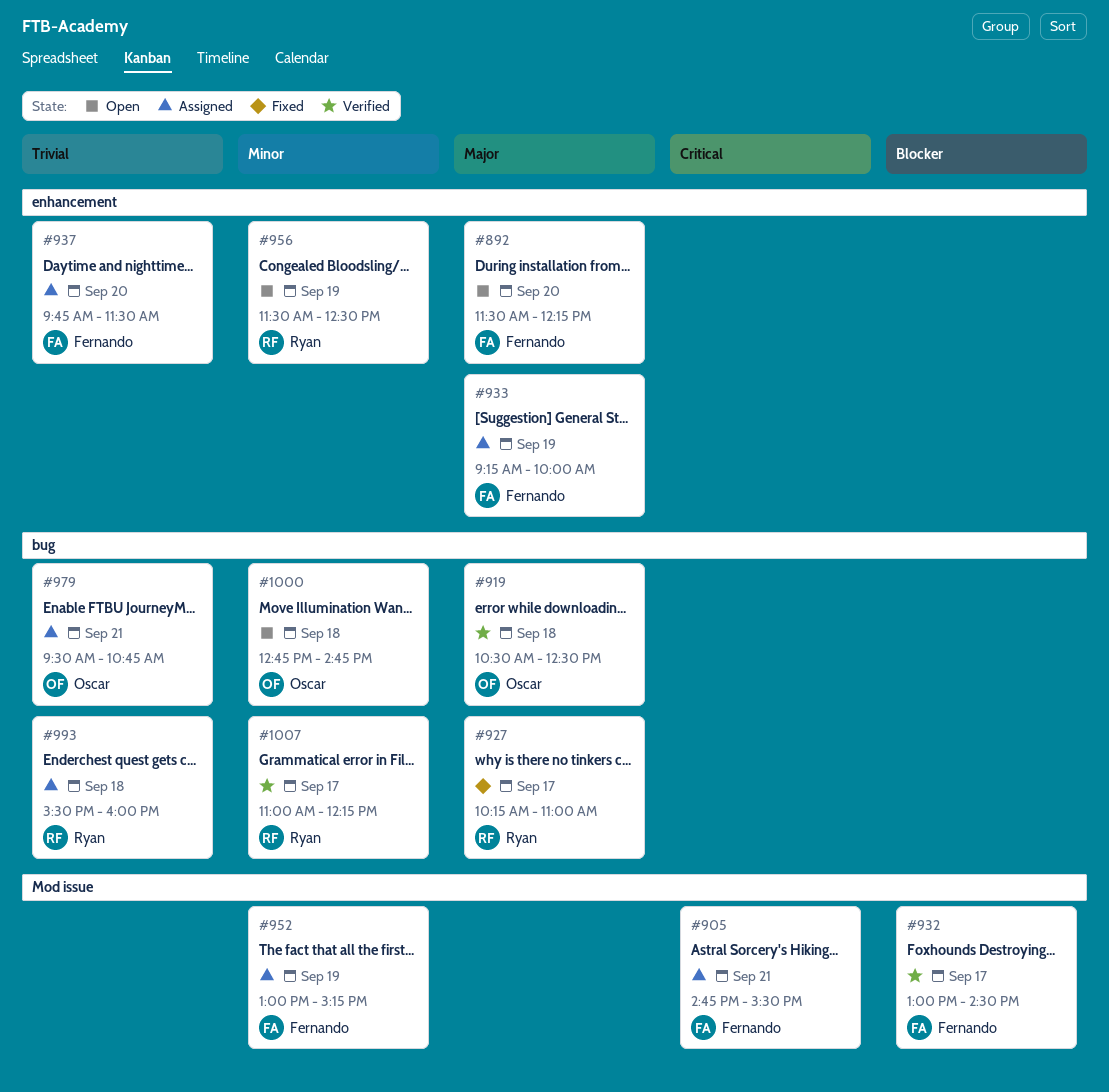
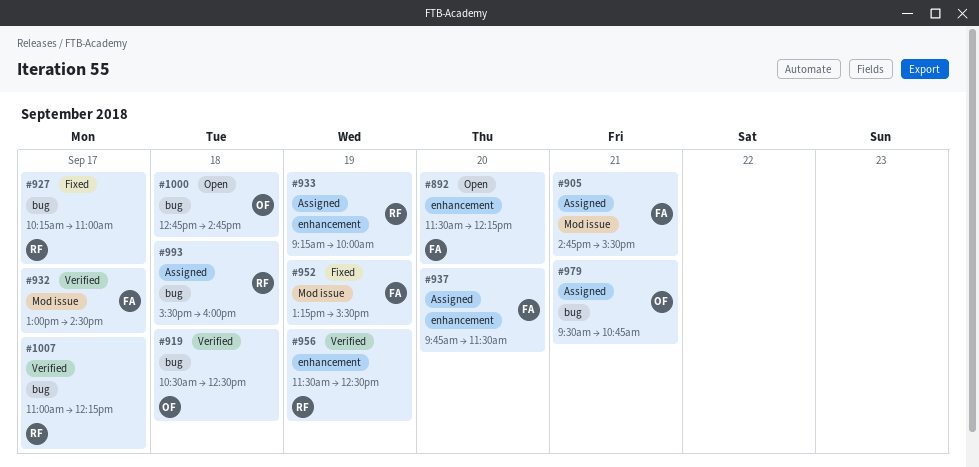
#933, owner: Fernando -> Ryan
#952, status: Assigned -> Fixed
#952, begins: 13:00 -> 13:15
#952, ends: 15:15 -> 15:30
#956, status: Open -> Verified

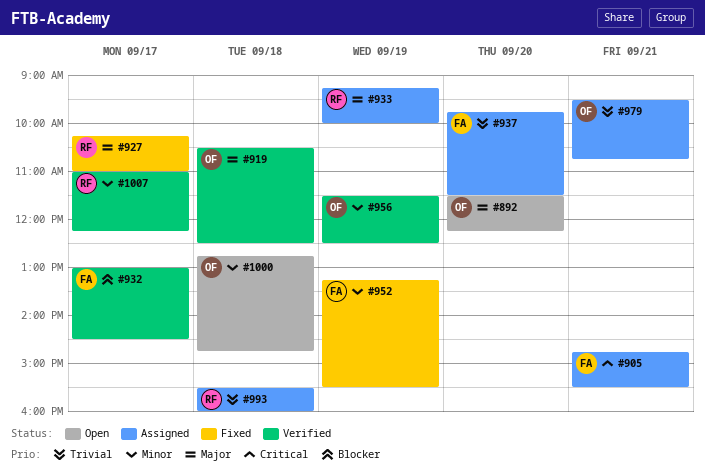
#892, owner: FA -> OF
#956, owner: RF -> OF

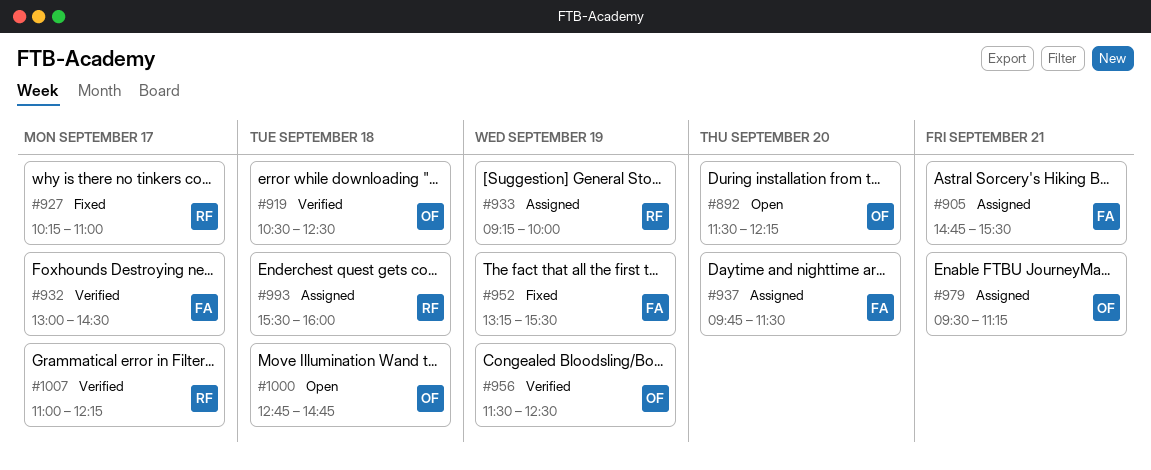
#979, ends: 10:45 -> 11:15

